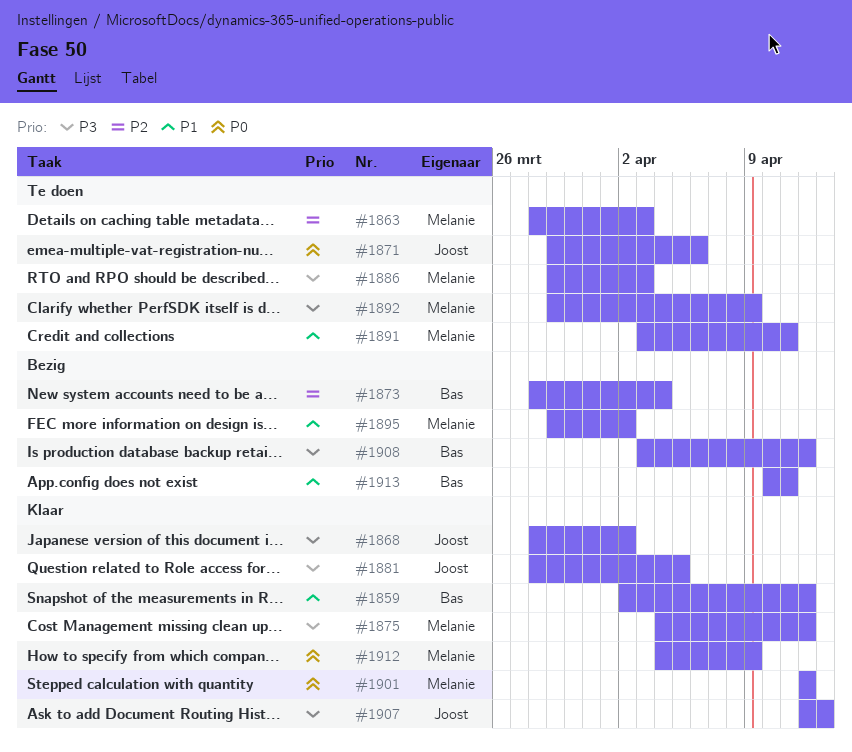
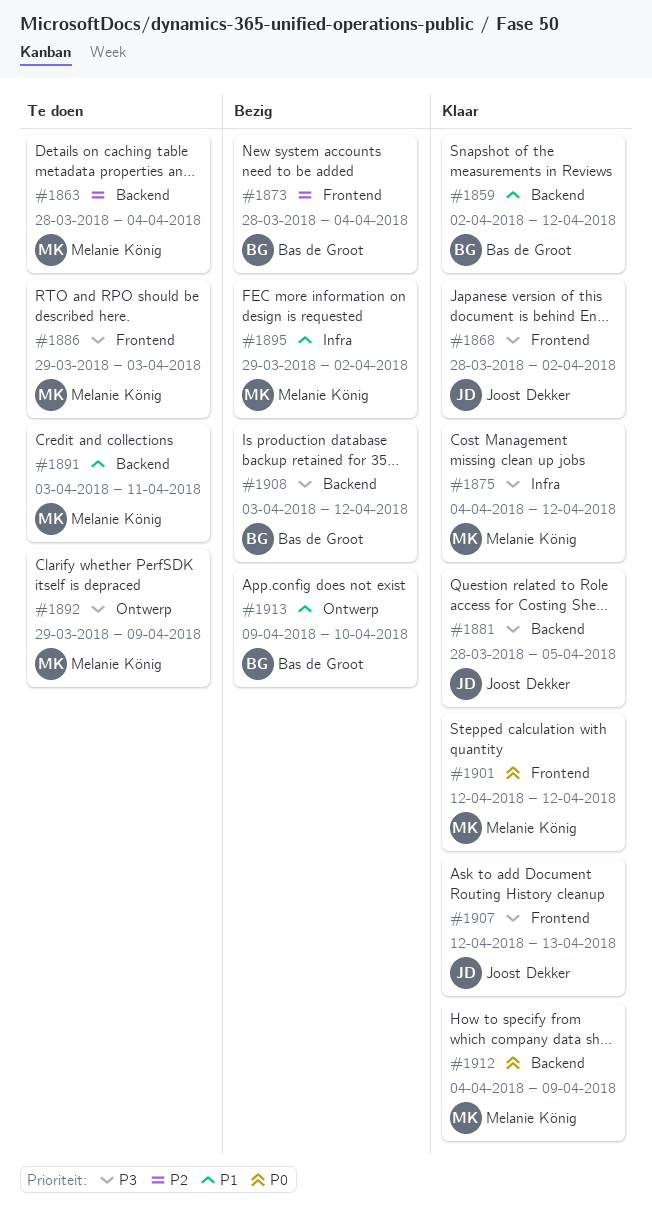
#1863, due: Apr 3 -> Apr 4
#1871: present -> none
#1913, start: Apr 10 -> Apr 9
#1913, due: Apr 11 -> Apr 10

